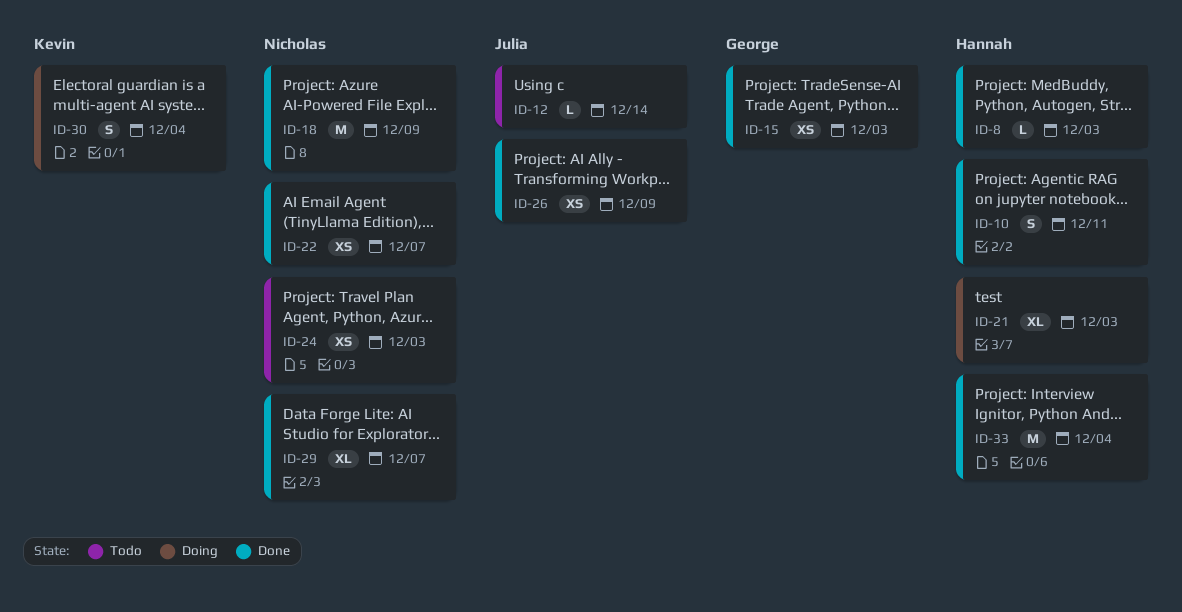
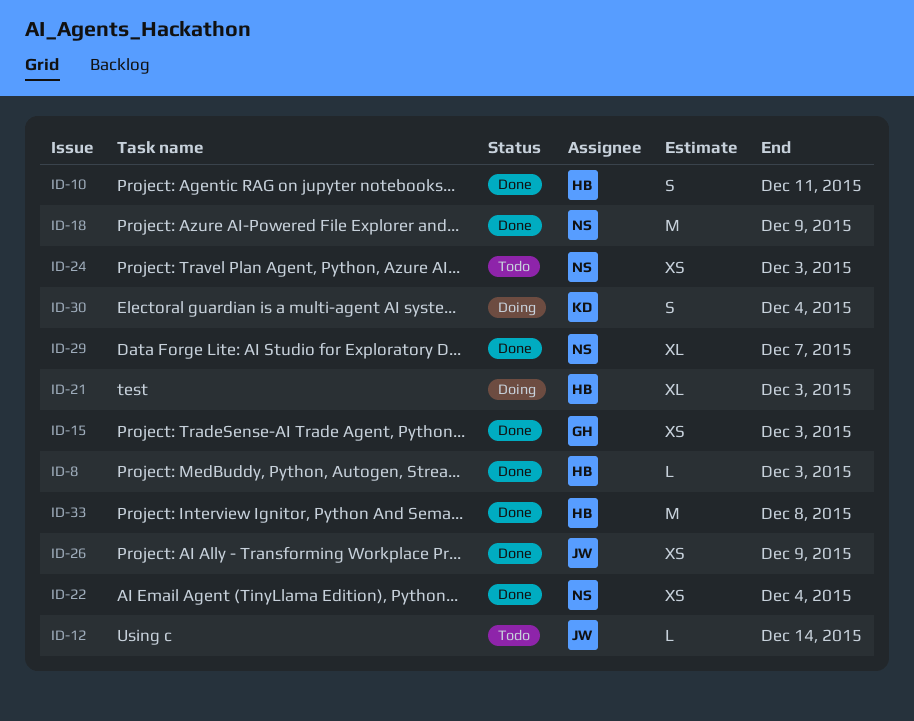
ID-22, due: Dec 7 -> Dec 4
ID-33, due: Dec 4 -> Dec 8

